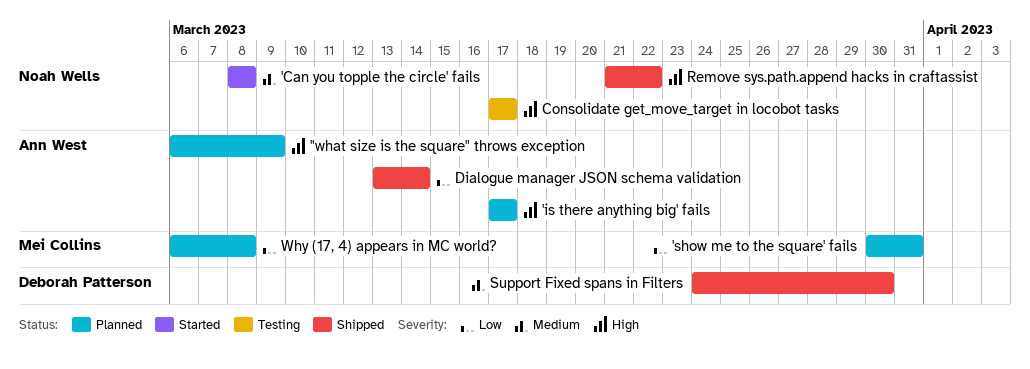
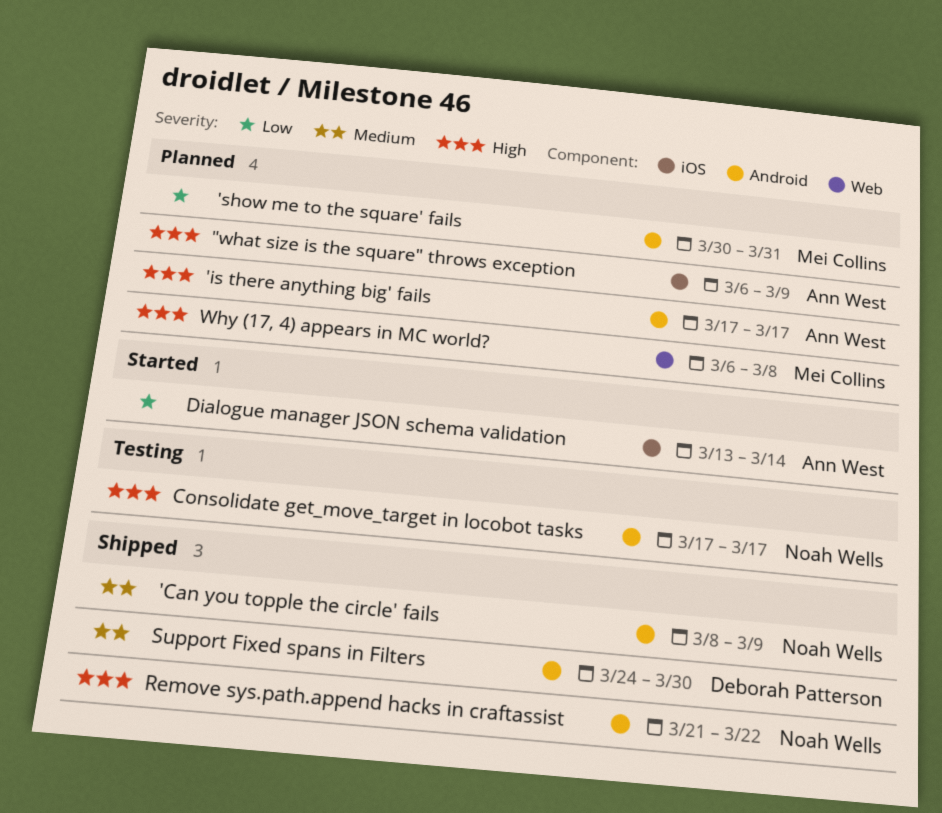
'Can you topple the circle' fails, status: Started -> Shipped
'Can you topple the circle' fails, due: Mar 8 -> Mar 9
Dialogue manager JSON schema validation, status: Shipped -> Started
Why (17, 4) appears in MC world?, priority: Low -> High

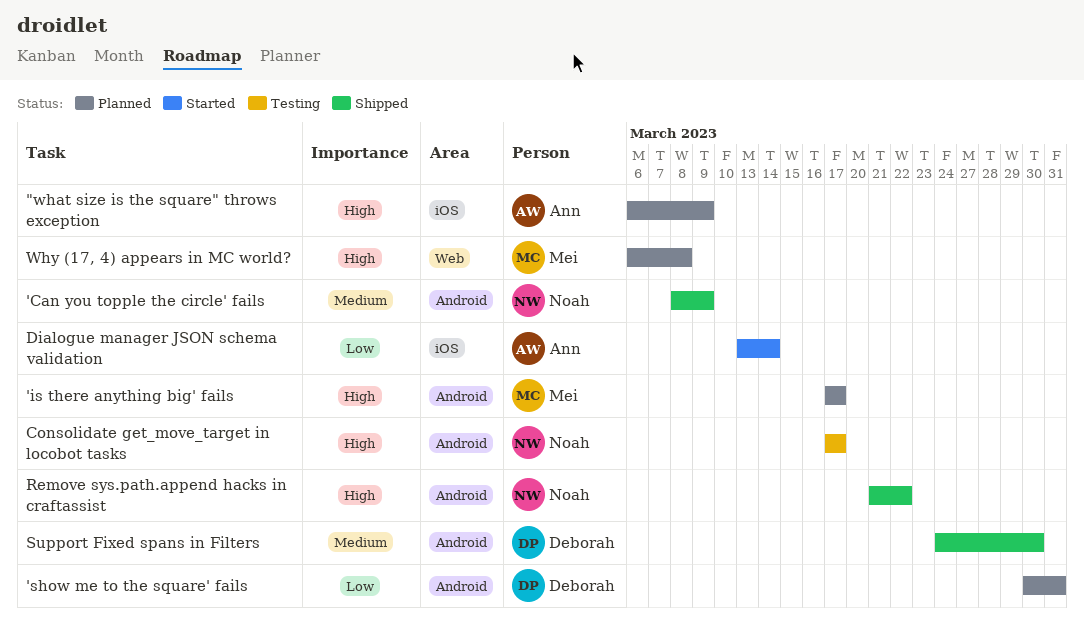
'is there anything big' fails, owner: Ann West -> Mei Collins
'show me to the square' fails, owner: Mei Collins -> Deborah Patterson

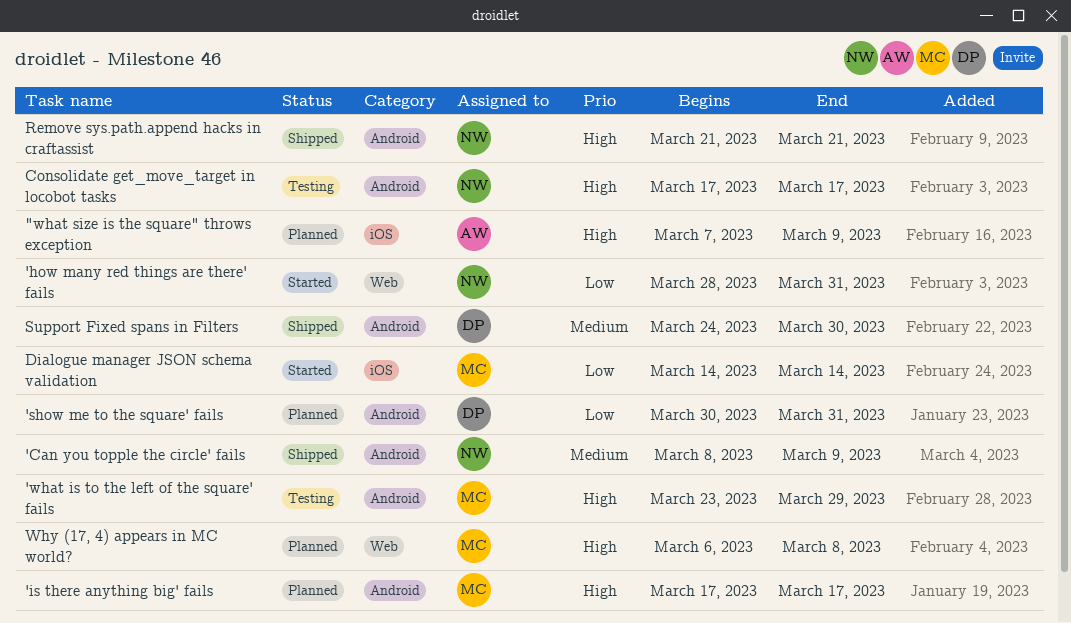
"what size is the square" throws exception, start: Mar 6 -> Mar 7
'how many red things are there' fails: none -> present
'what is to the left of the square' fails: none -> present
Dialogue manager JSON schema validation, owner: Ann -> Mei
Dialogue manager JSON schema validation, start: Mar 13 -> Mar 14
Remove sys.path.append hacks in craftassist, due: Mar 22 -> Mar 21

